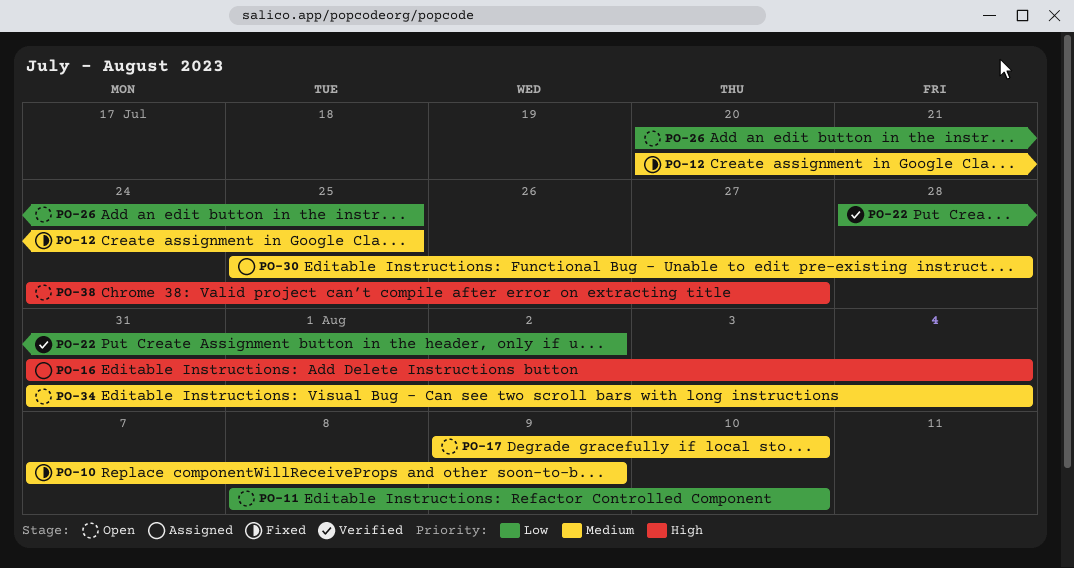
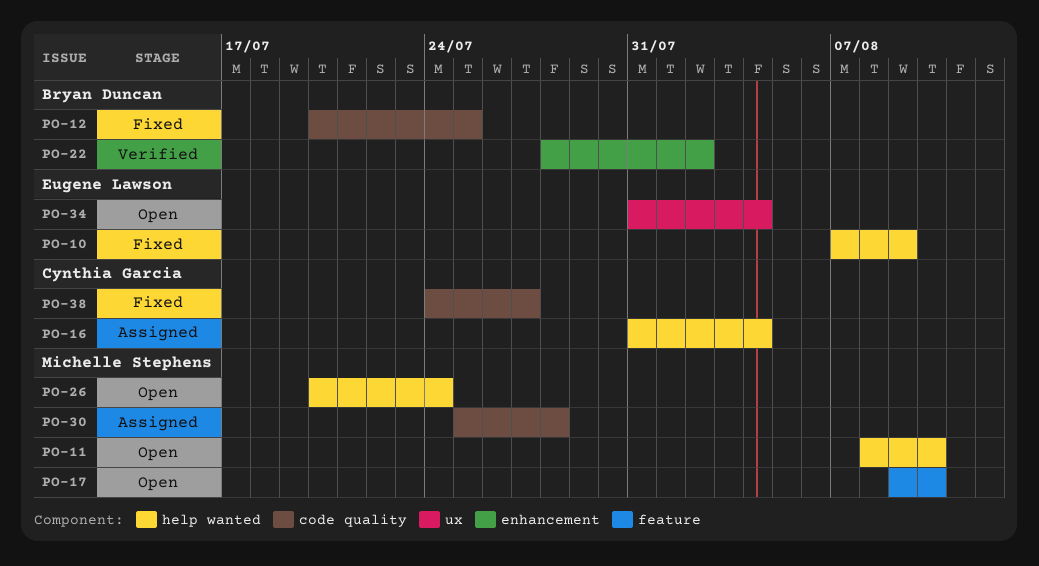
PO-26, due: Jul 25 -> Jul 24
PO-38, status: Open -> Fixed

